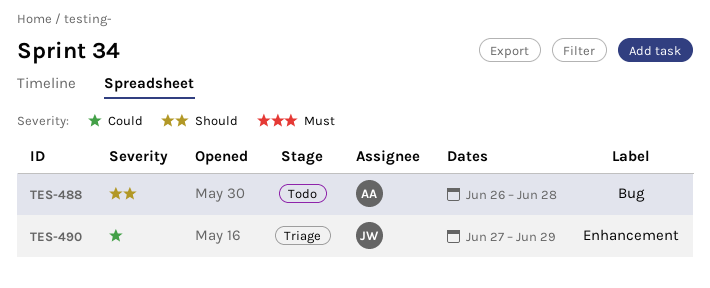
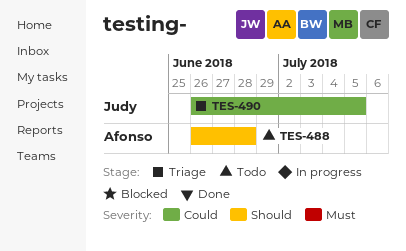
TES-490, start: Jun 27 -> Jun 26
TES-490, due: Jun 29 -> Jul 5

